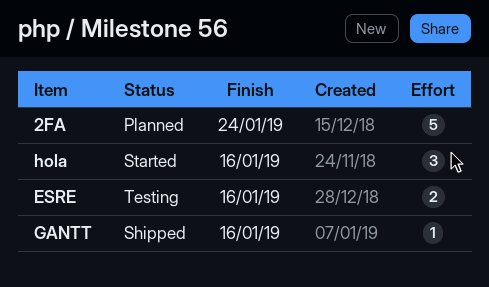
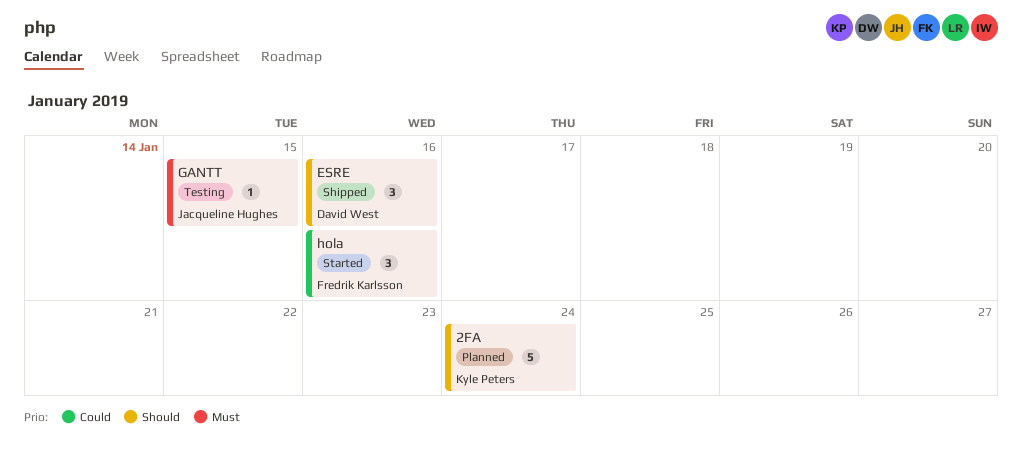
ESRE, status: Testing -> Shipped
ESRE, estimate: 2 -> 3
GANTT, status: Shipped -> Testing
GANTT, due: Jan 16 -> Jan 15

